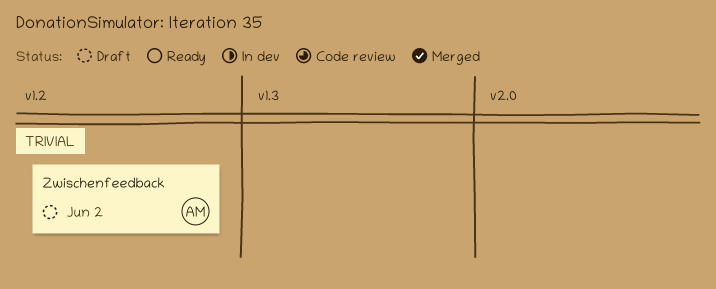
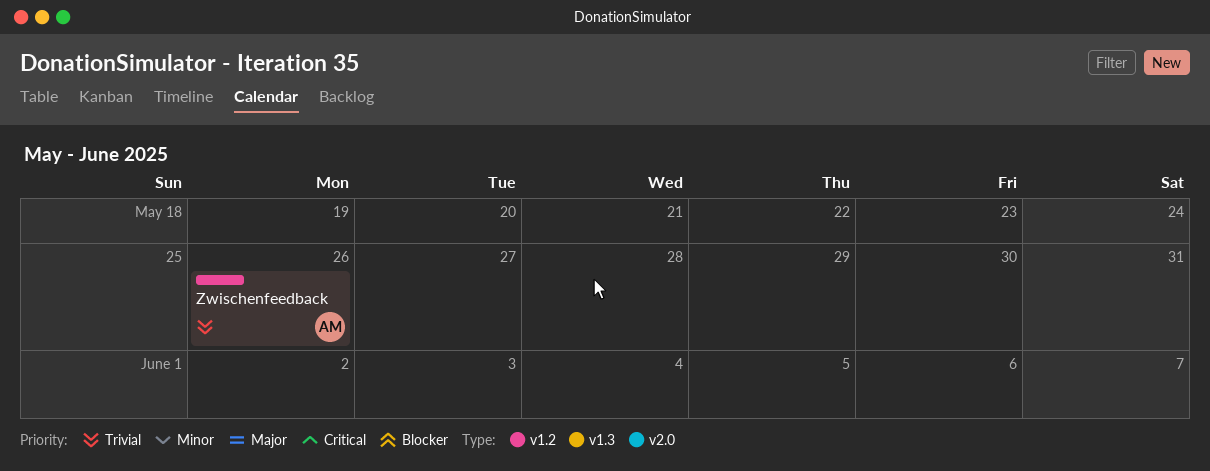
Zwischenfeedback, due: Jun 2 -> May 26

